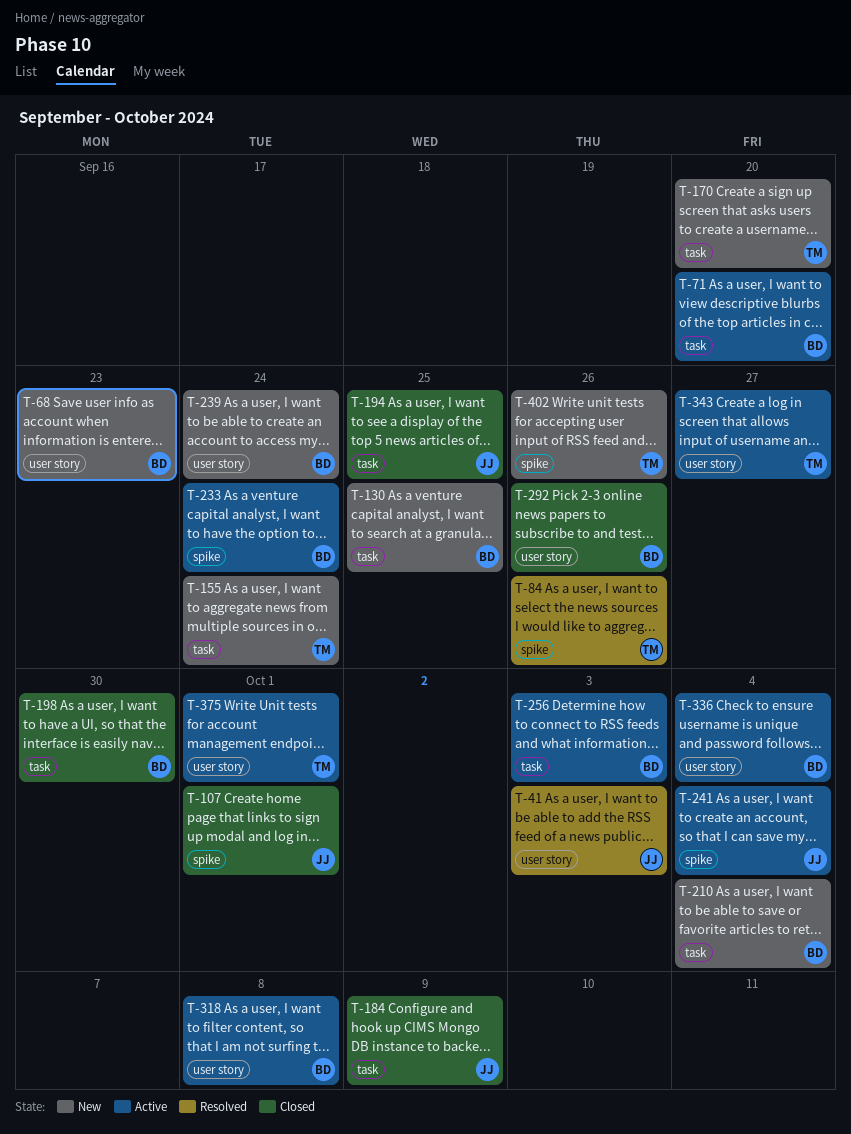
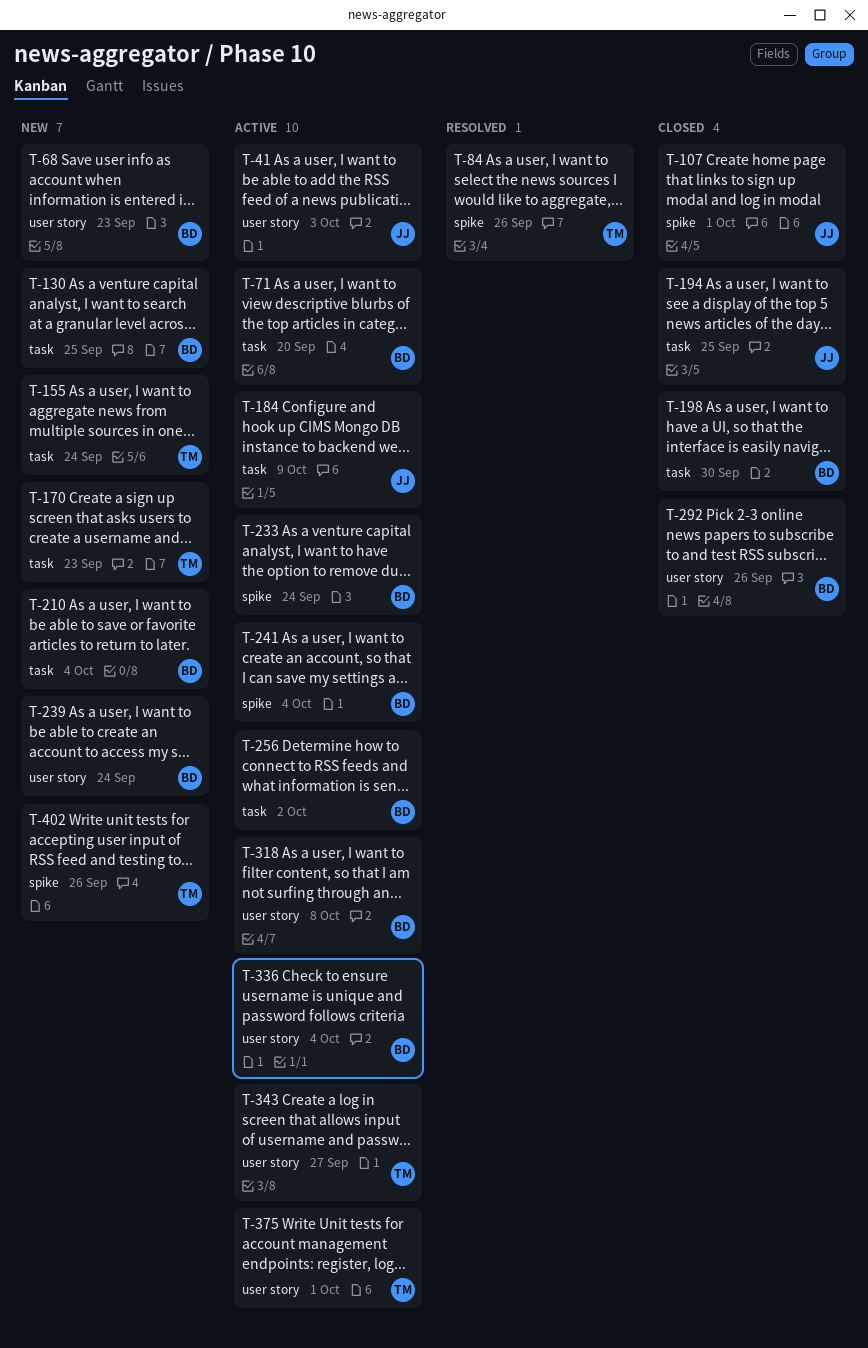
T-41, status: Resolved -> Active
T-170, due: Sep 20 -> Sep 23
T-184, status: Closed -> Active
T-241, owner: JJ -> BD
T-256, due: Oct 3 -> Oct 2

